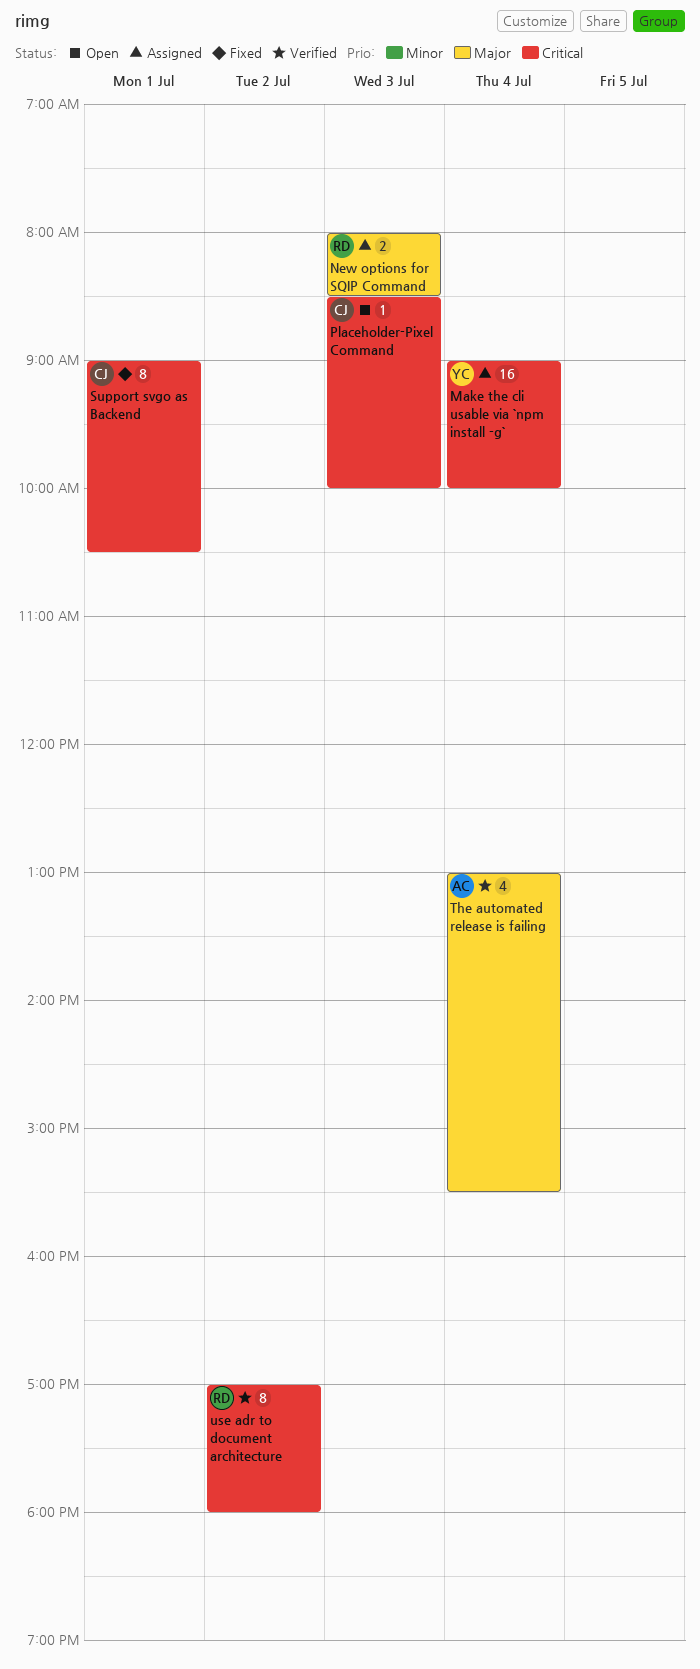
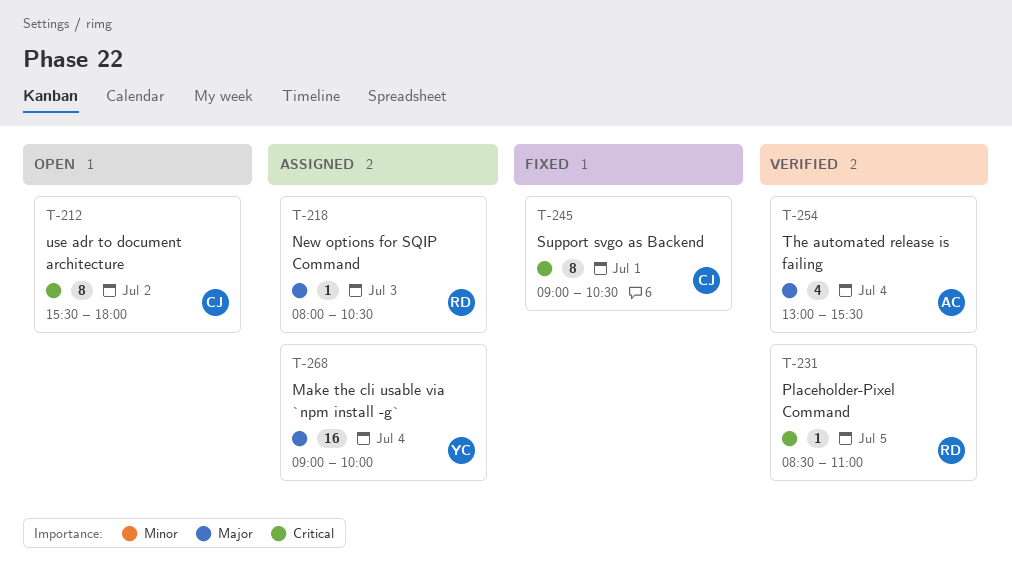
Make the cli usable via `npm install -g`, priority: Critical -> Major
New options for SQIP Command, estimate: 2 -> 1
New options for SQIP Command, ends: 08:30 -> 10:30
Placeholder-Pixel Command, status: Open -> Verified
Placeholder-Pixel Command, owner: CJ -> RD
Placeholder-Pixel Command, day: Jul 3 -> Jul 5
Placeholder-Pixel Command, ends: 10:00 -> 11:00
use adr to document architecture, status: Verified -> Open
use adr to document architecture, owner: RD -> CJ
use adr to document architecture, begins: 17:00 -> 15:30

